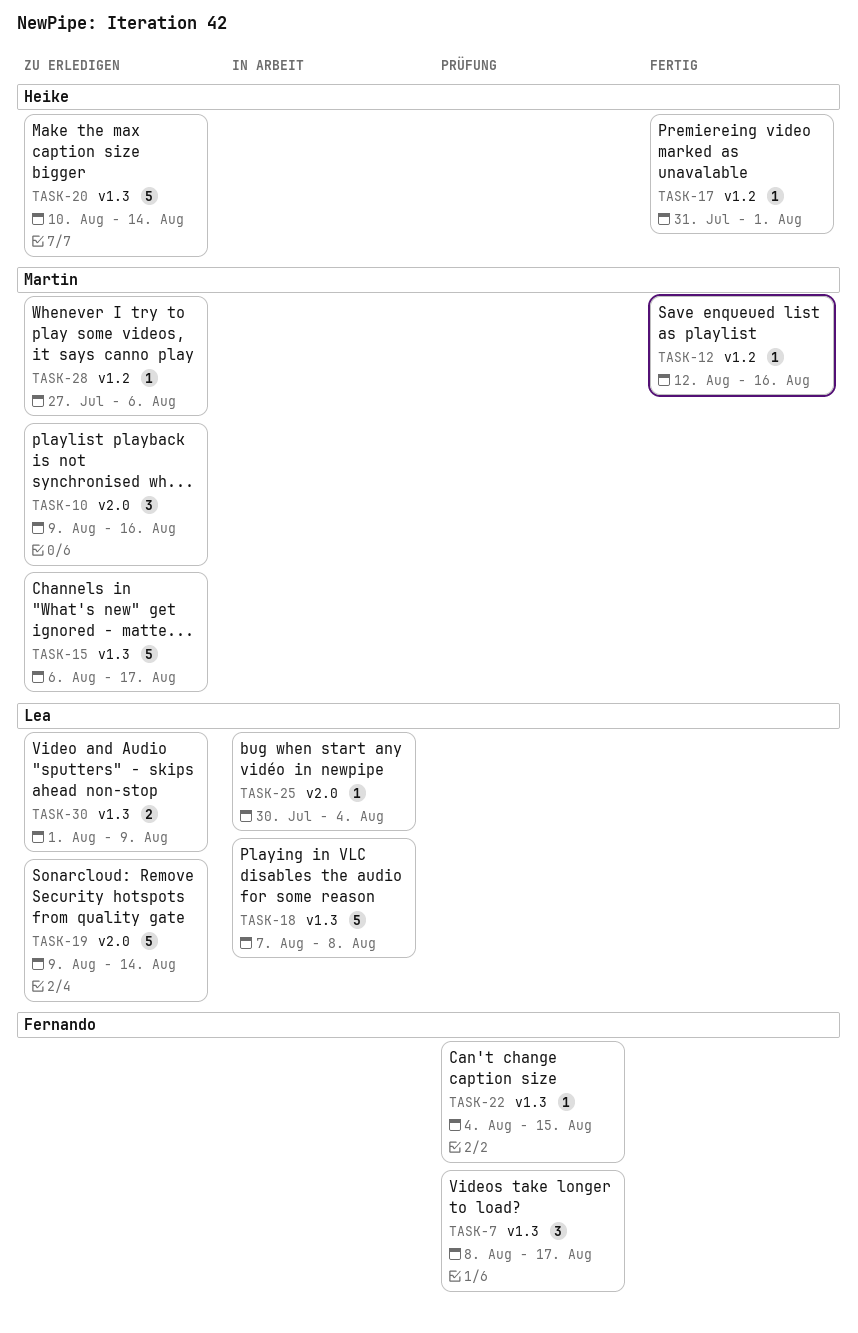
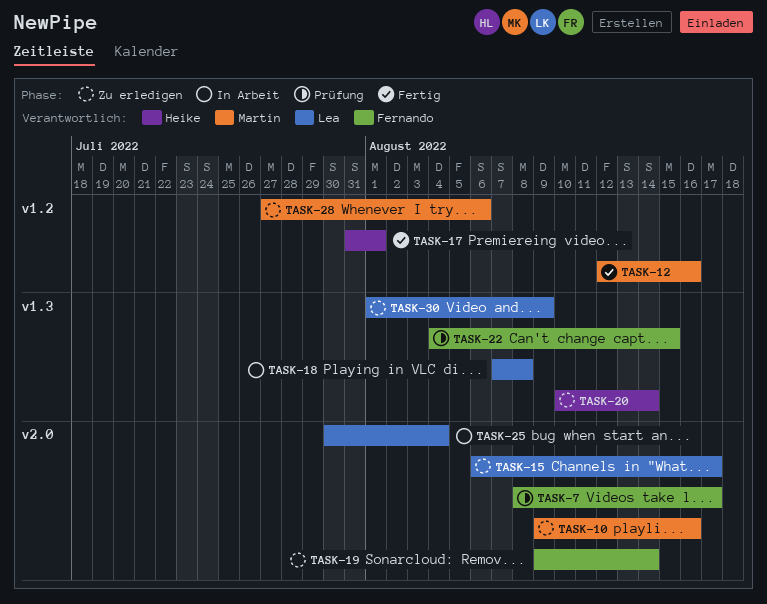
TASK-7, label: v1.3 -> v2.0
TASK-15, owner: Martin -> Lea
TASK-15, label: v1.3 -> v2.0
TASK-19, owner: Lea -> Fernando

